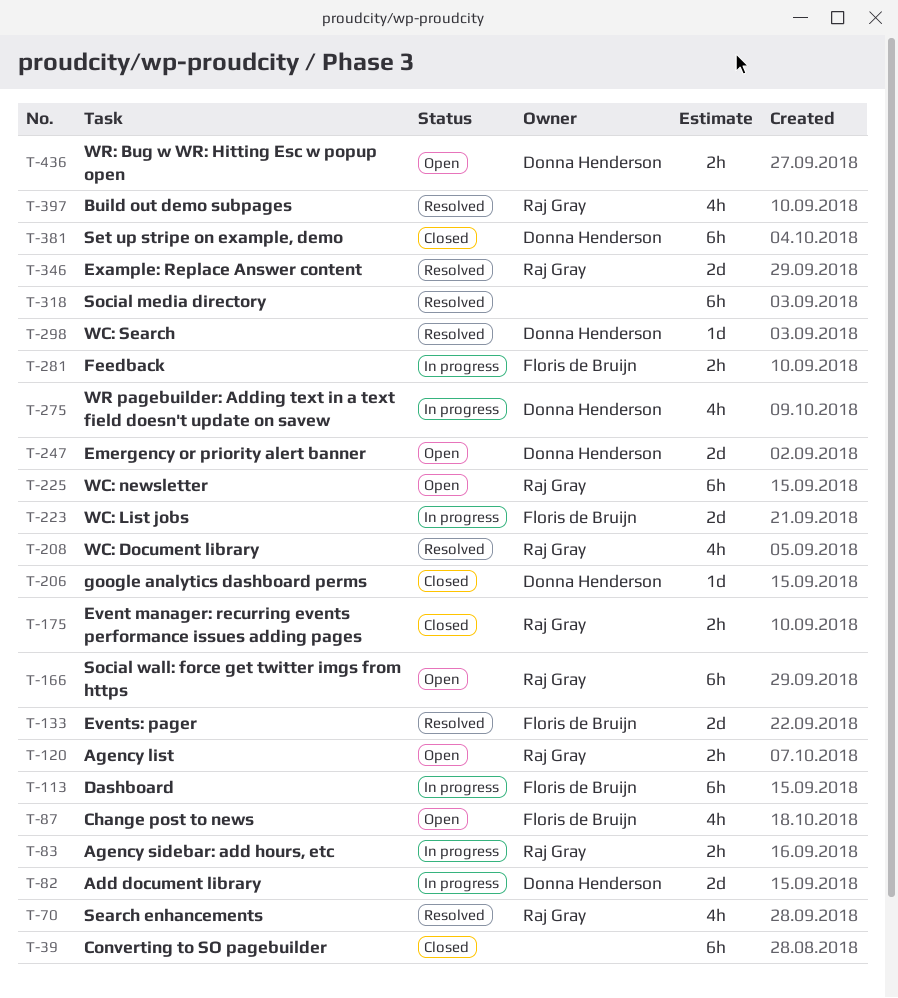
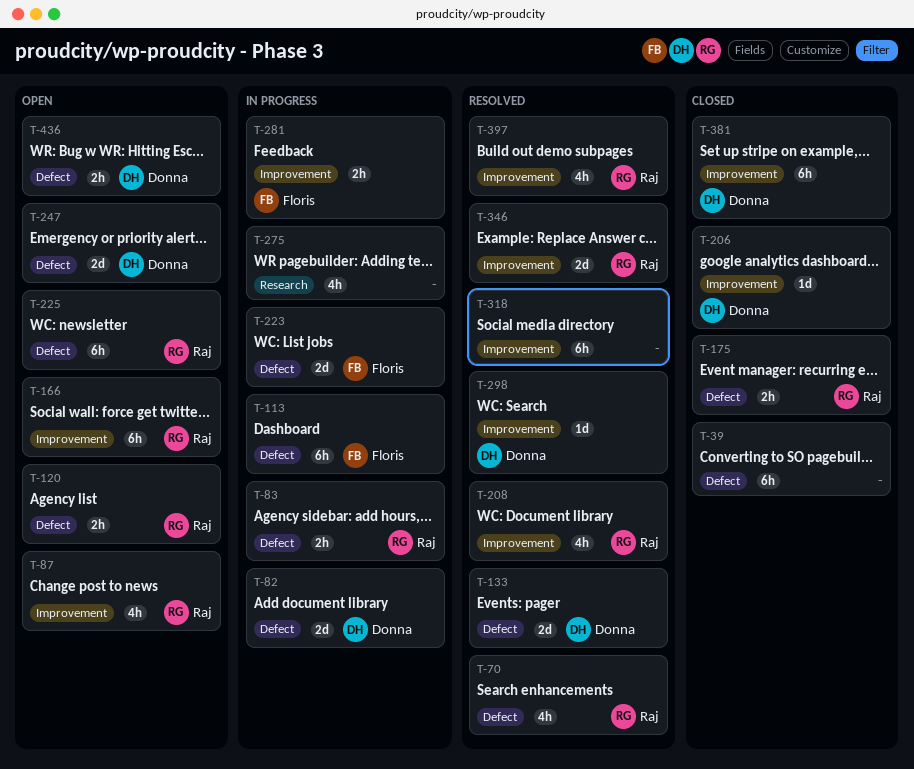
T-87, owner: Floris de Bruijn -> Raj Gray
T-133, owner: Floris de Bruijn -> Donna Henderson
T-275, owner: Donna Henderson -> none

